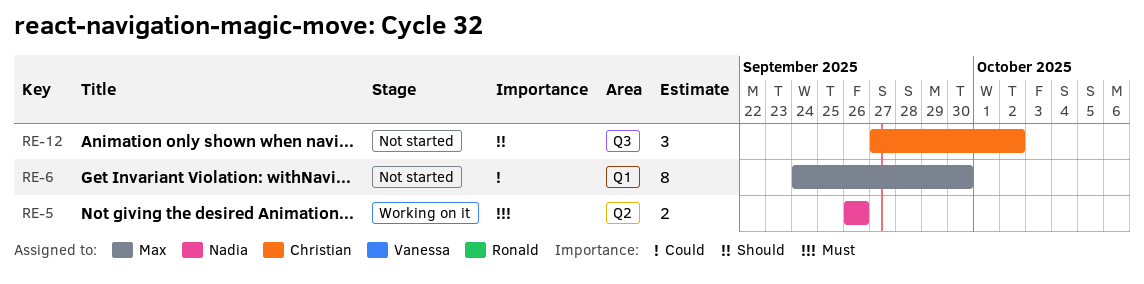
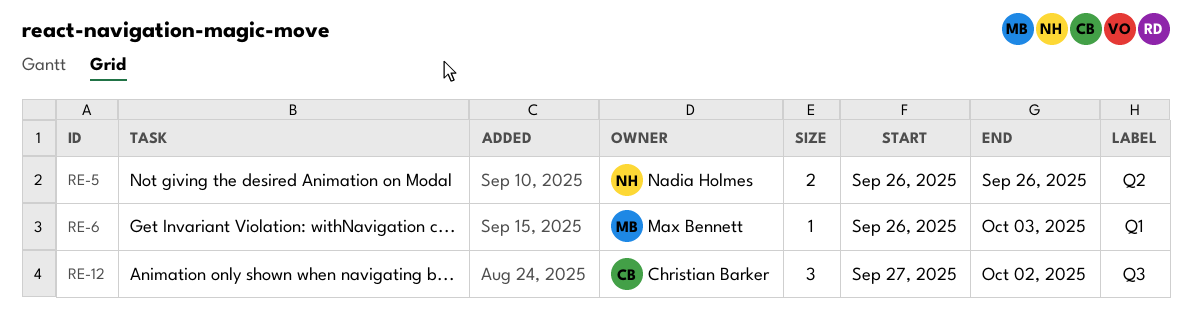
RE-6, estimate: 8 -> 1
RE-6, start: Sep 24 -> Sep 26
RE-6, due: Sep 30 -> Oct 3

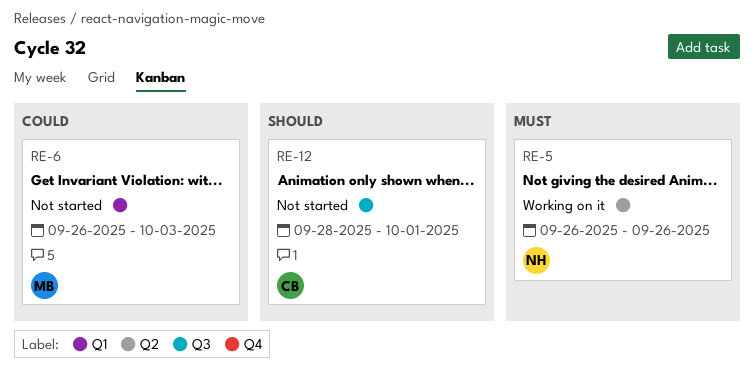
RE-12, start: Sep 27 -> Sep 28
RE-12, due: Oct 2 -> Oct 1

